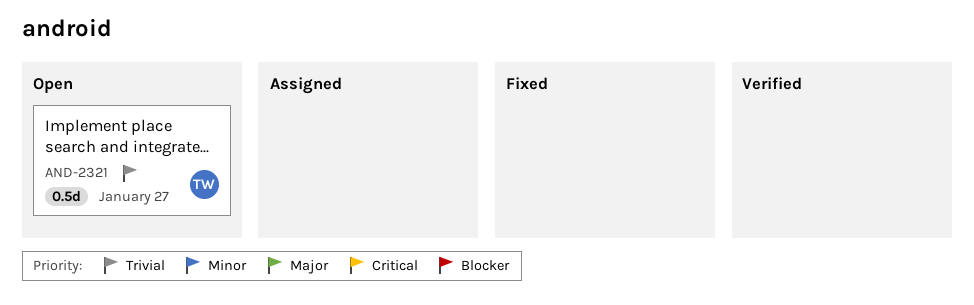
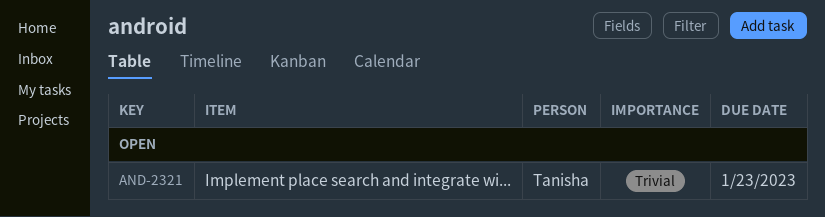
AND-2321, due: Jan 27 -> Jan 23

